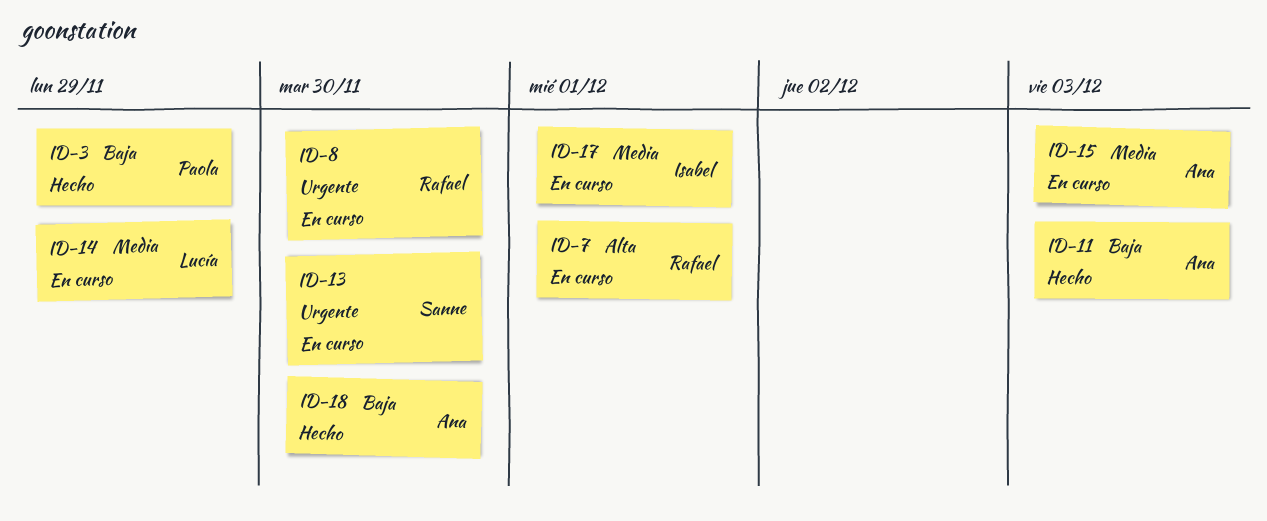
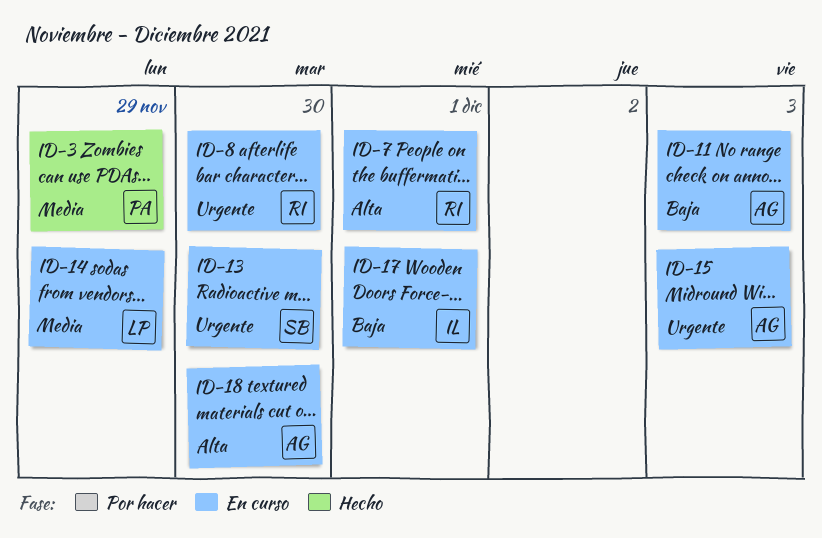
ID-3, priority: Baja -> Media
ID-11, status: Hecho -> En curso
ID-15, priority: Media -> Urgente
ID-17, priority: Media -> Baja
ID-18, status: Hecho -> En curso
ID-18, priority: Baja -> Alta

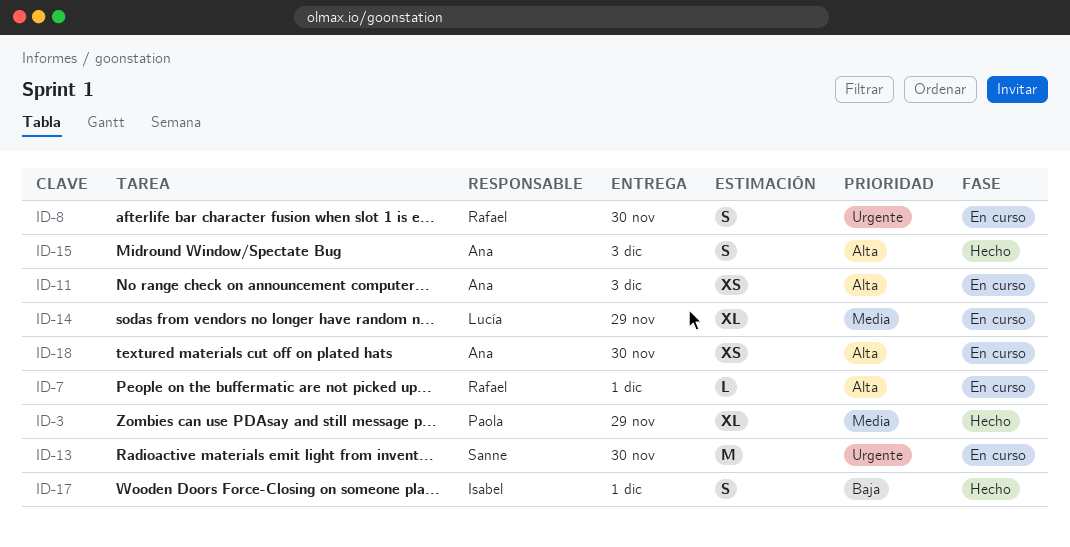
ID-11, priority: Baja -> Alta
ID-15, status: En curso -> Hecho
ID-15, priority: Urgente -> Alta
ID-17, status: En curso -> Hecho

